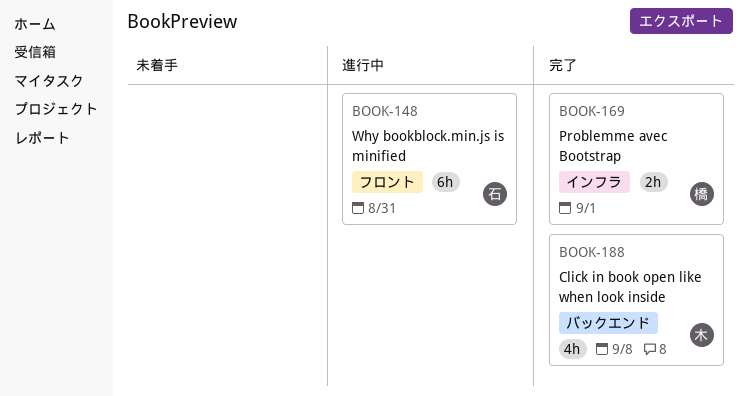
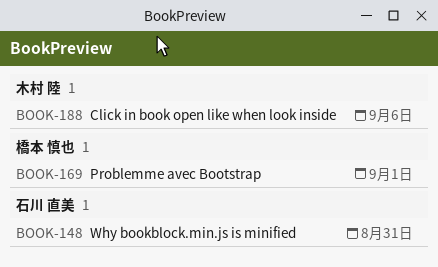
BOOK-188, due: Sep 8 -> Sep 6

